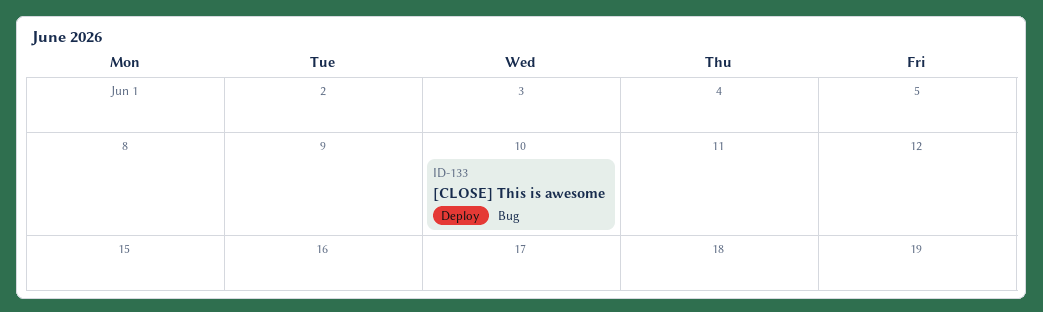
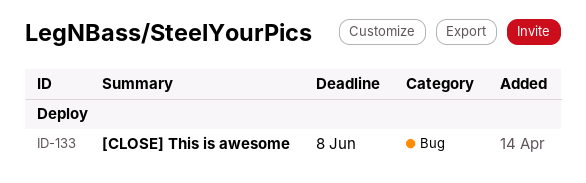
ID-133, due: Jun 10 -> Jun 8

